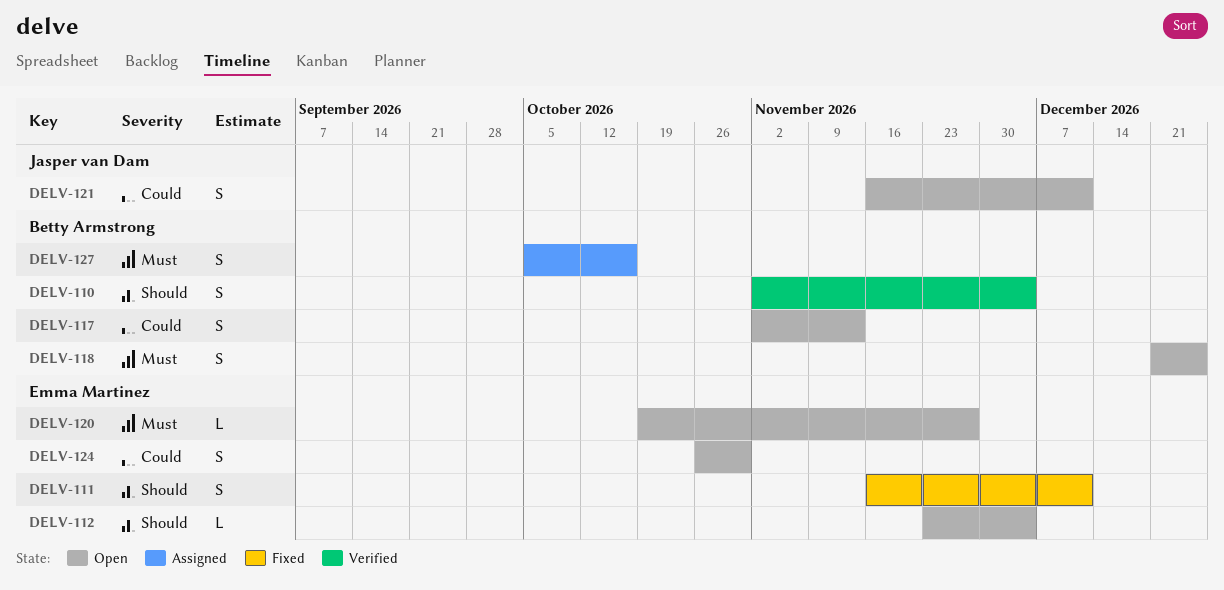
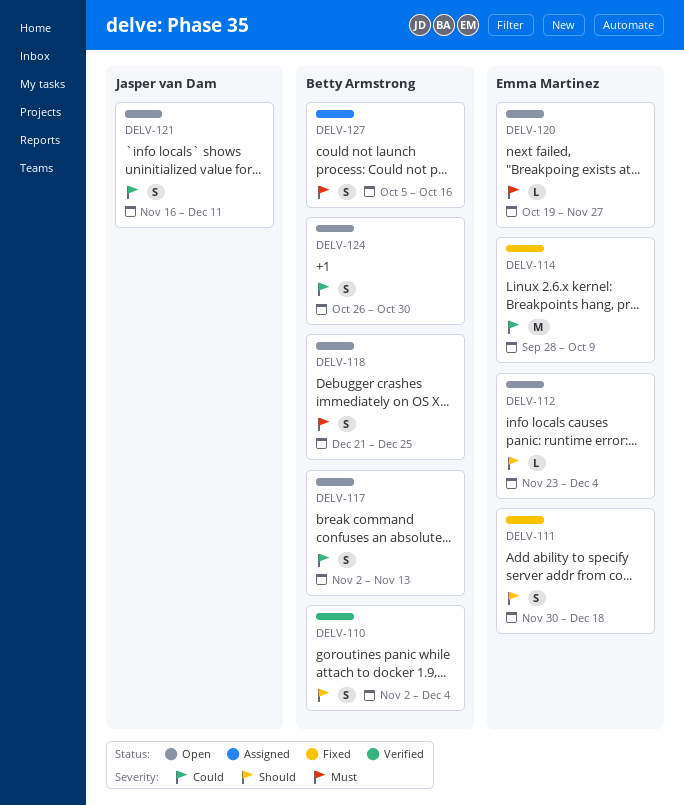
DELV-111, start: Nov 16 -> Nov 30
DELV-111, due: Dec 11 -> Dec 18
DELV-114: none -> present
DELV-124, owner: Emma Martinez -> Betty Armstrong

